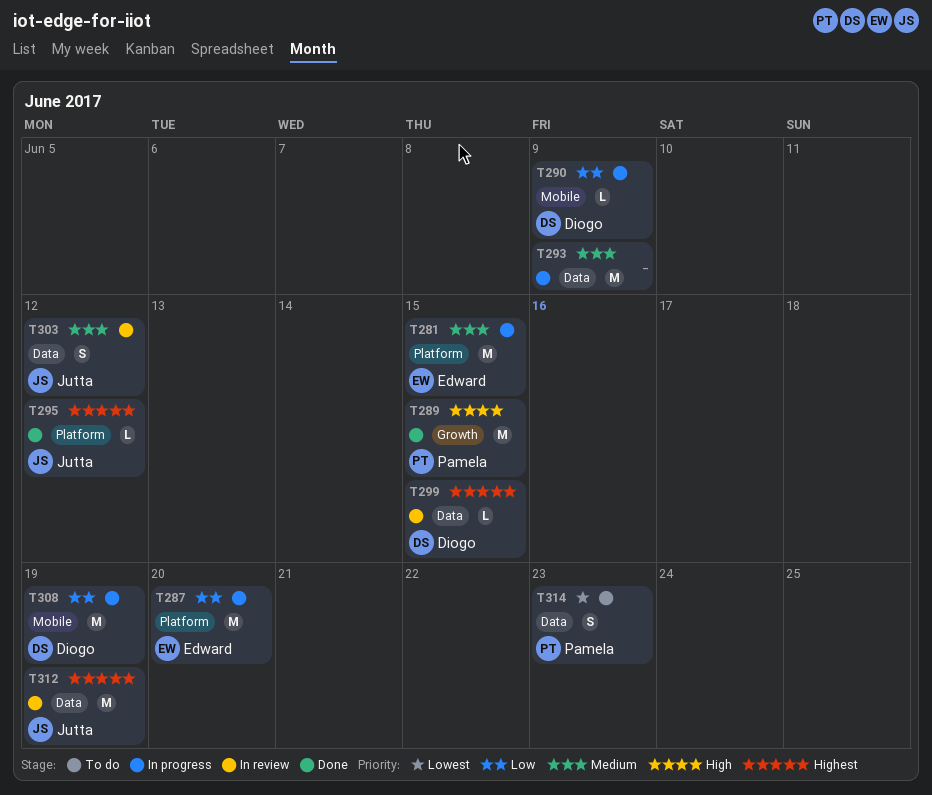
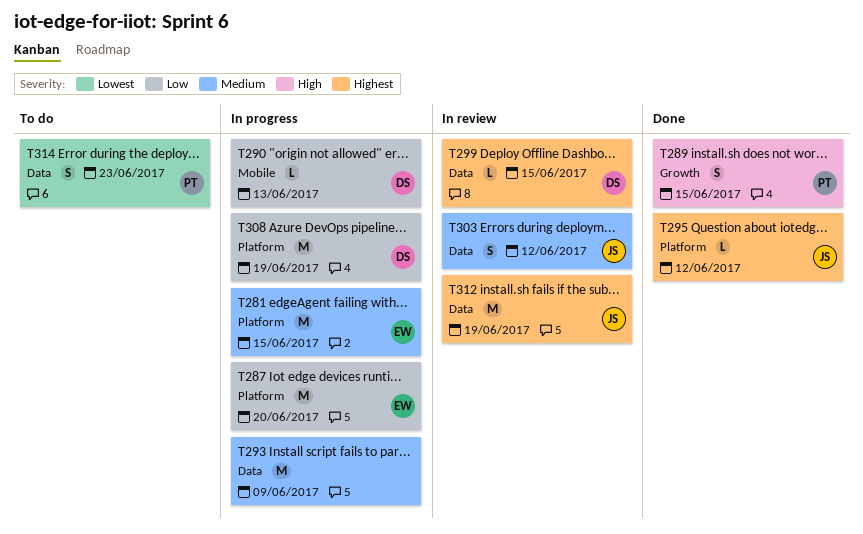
T289, estimate: M -> S
T290, due: Jun 9 -> Jun 13
T308, label: Mobile -> Platform

